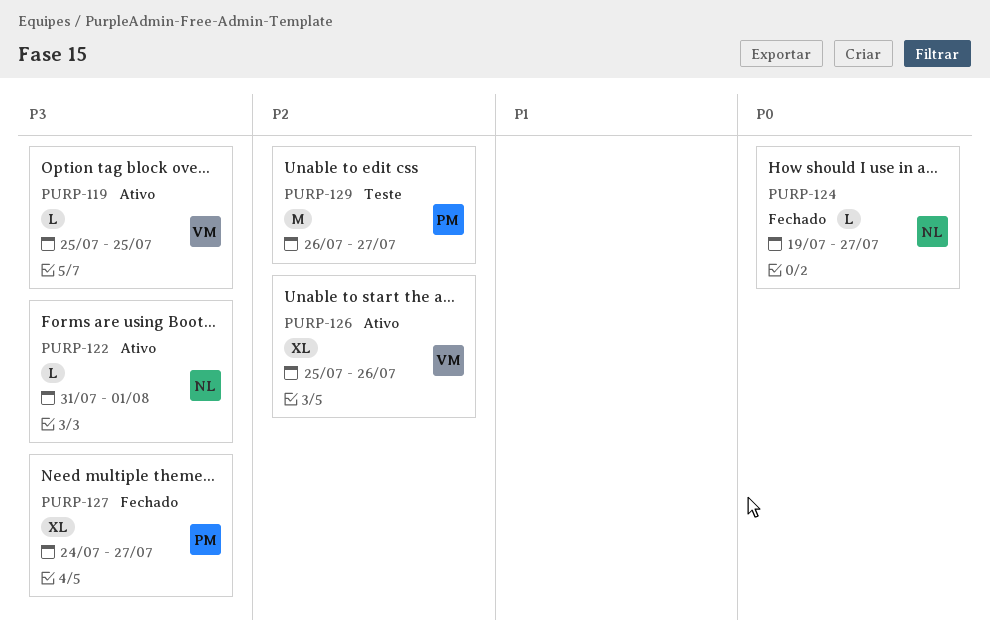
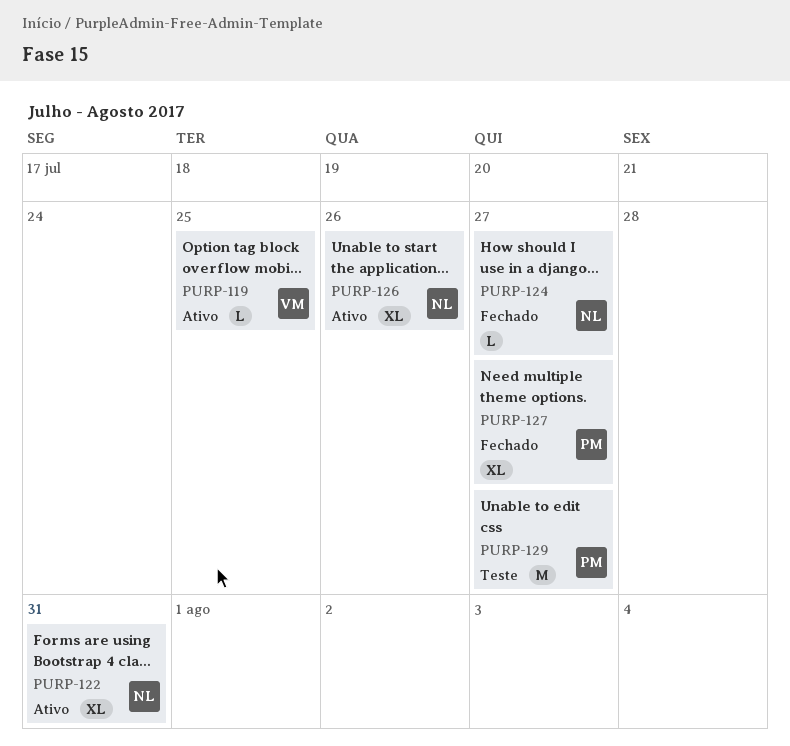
PURP-122, estimate: L -> XL
PURP-122, due: Aug 1 -> Jul 31
PURP-126, owner: VM -> NL

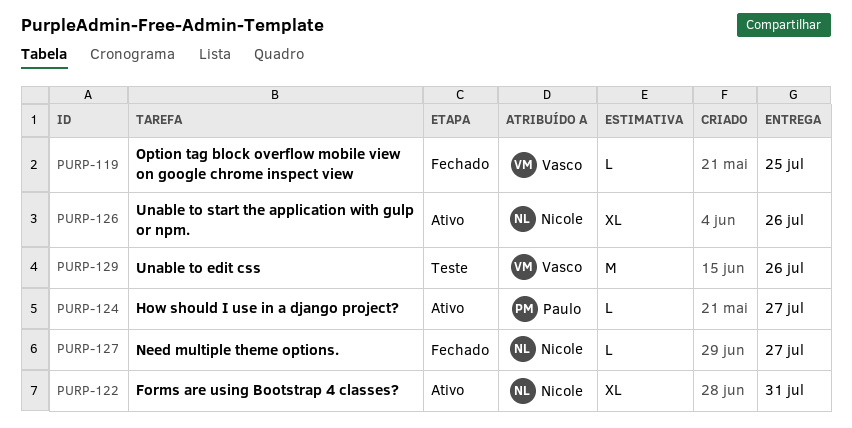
PURP-119, status: Ativo -> Fechado
PURP-124, status: Fechado -> Ativo
PURP-124, owner: Nicole -> Paulo
PURP-127, owner: Paulo -> Nicole
PURP-127, estimate: XL -> L
PURP-129, owner: Paulo -> Vasco
PURP-129, due: Jul 27 -> Jul 26

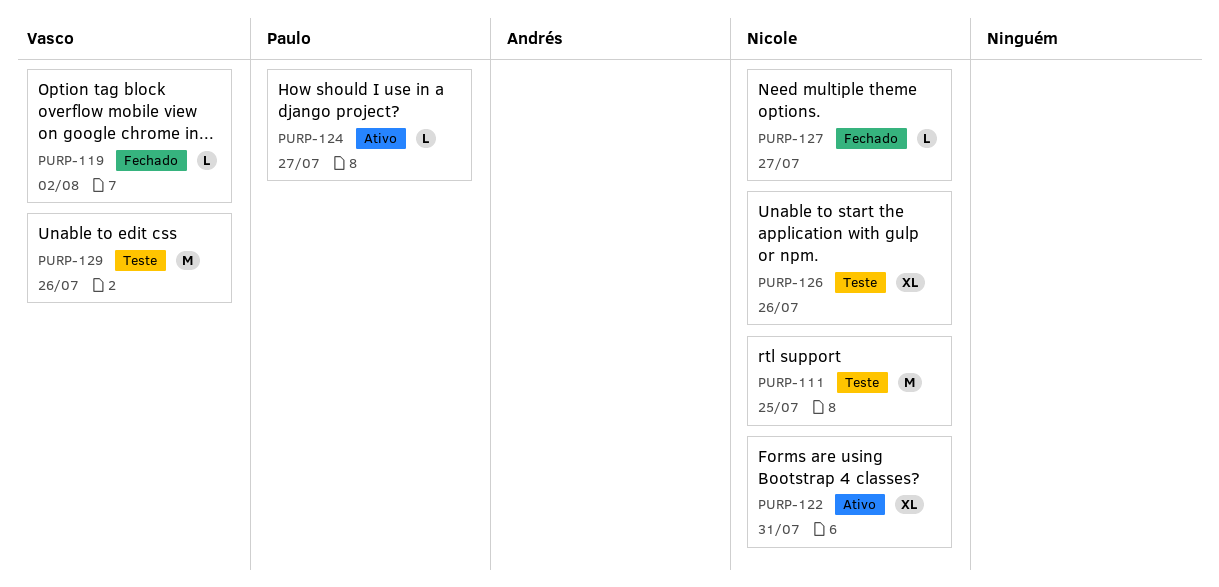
PURP-111: none -> present
PURP-119, due: Jul 25 -> Aug 2
PURP-126, status: Ativo -> Teste

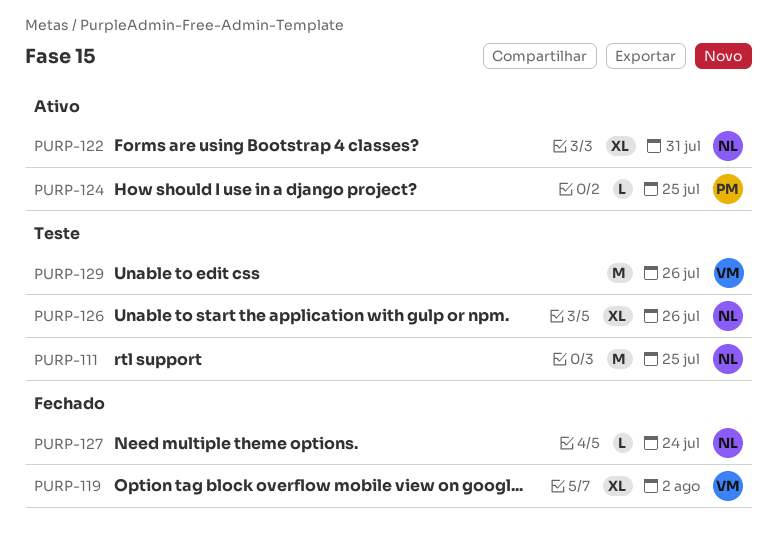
PURP-119, estimate: L -> XL
PURP-124, due: Jul 27 -> Jul 25
PURP-127, due: Jul 27 -> Jul 24

